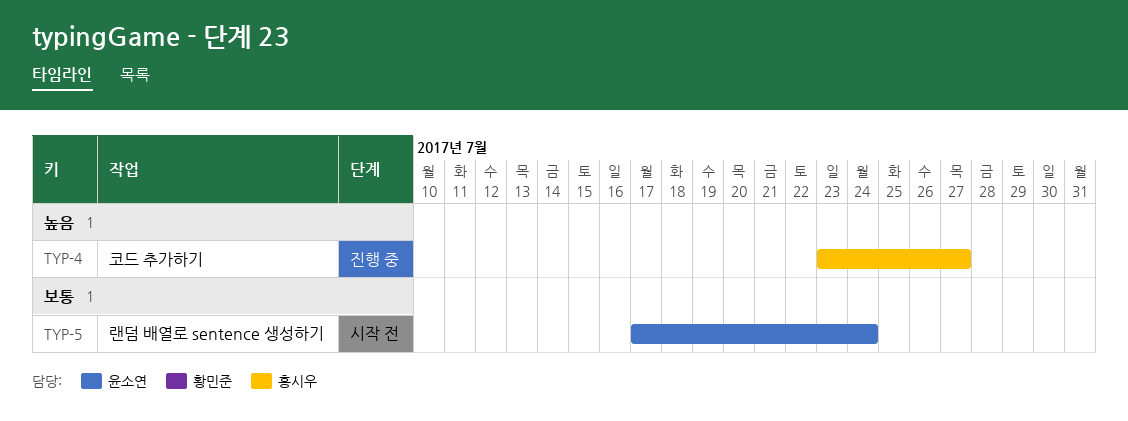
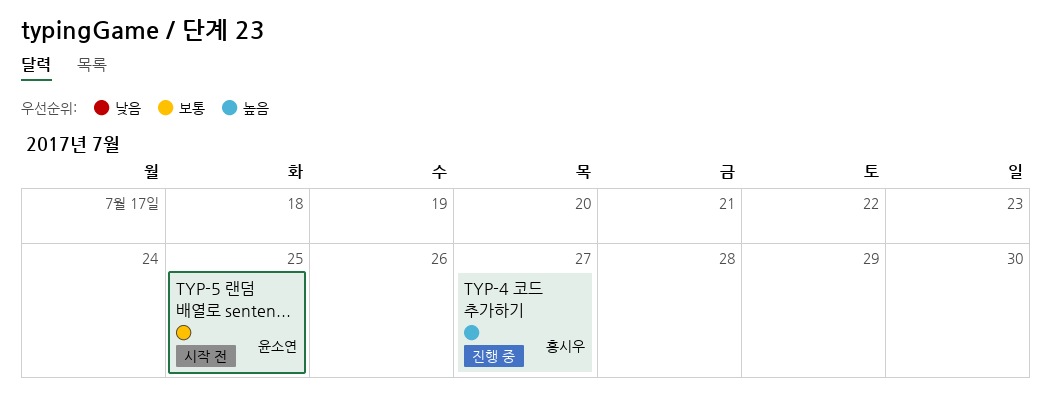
TYP-5, due: Jul 24 -> Jul 25

